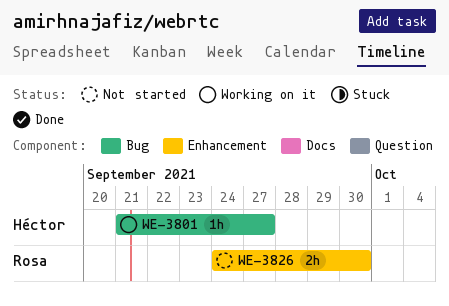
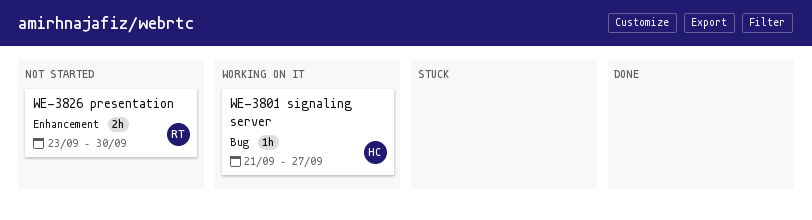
WE-3826, start: Sep 24 -> Sep 23

